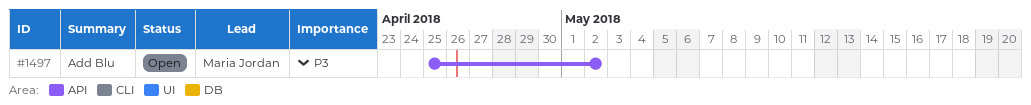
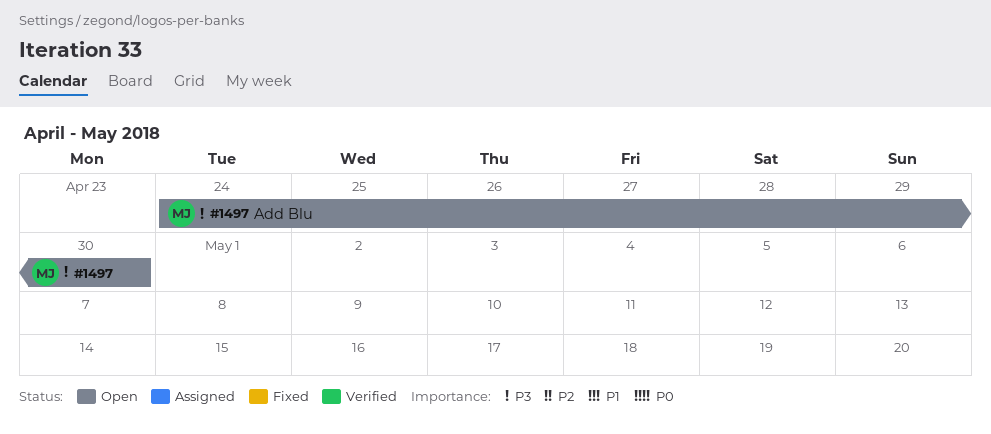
#1497, start: Apr 25 -> Apr 24
#1497, due: May 2 -> Apr 30

